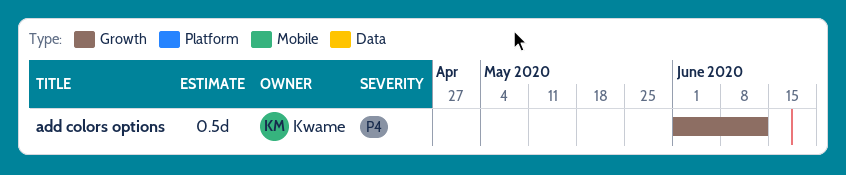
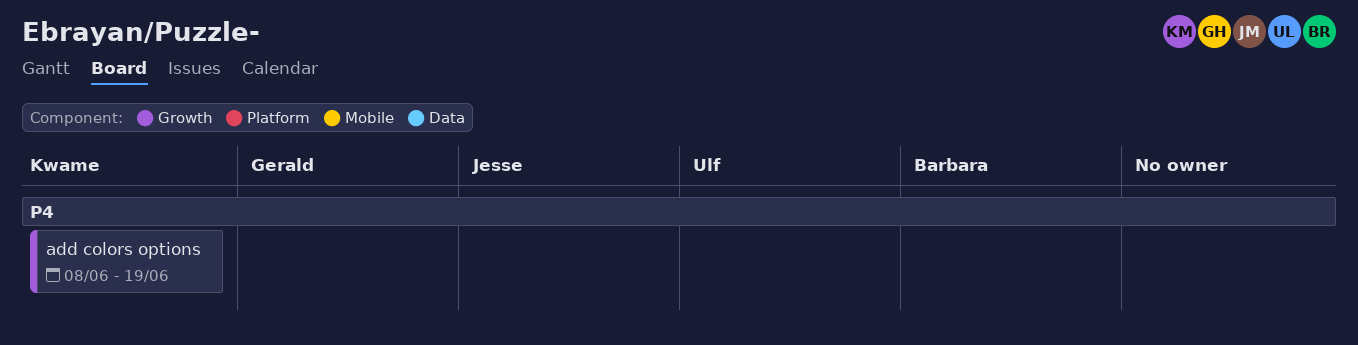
add colors options, start: Jun 1 -> Jun 8
add colors options, due: Jun 12 -> Jun 19

